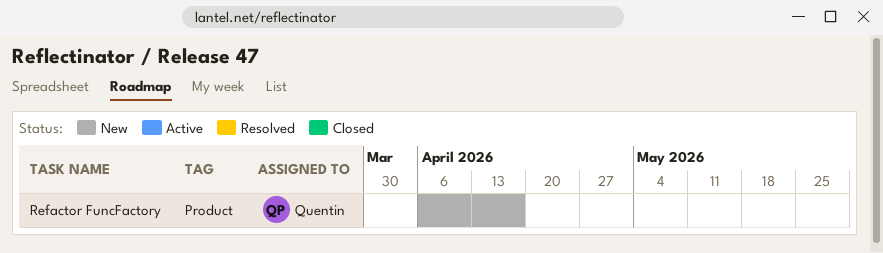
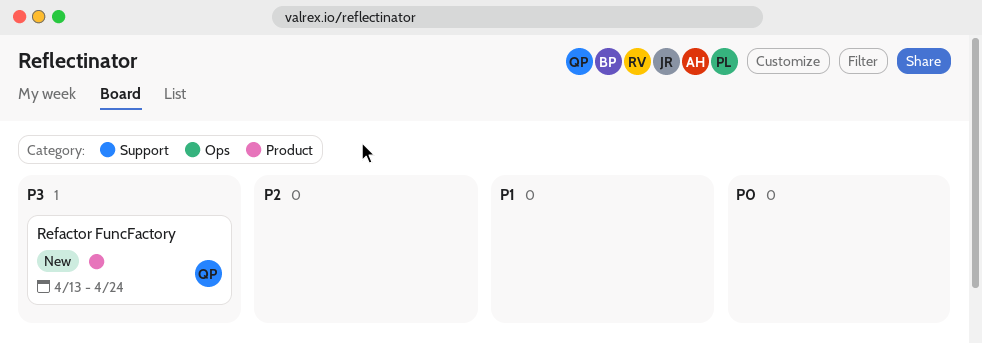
Refactor FuncFactory, start: Apr 6 -> Apr 13
Refactor FuncFactory, due: Apr 17 -> Apr 24

